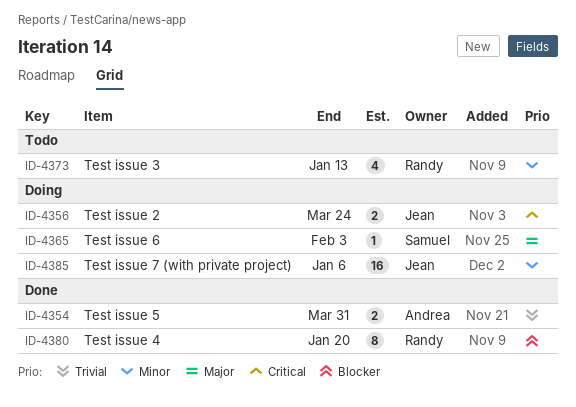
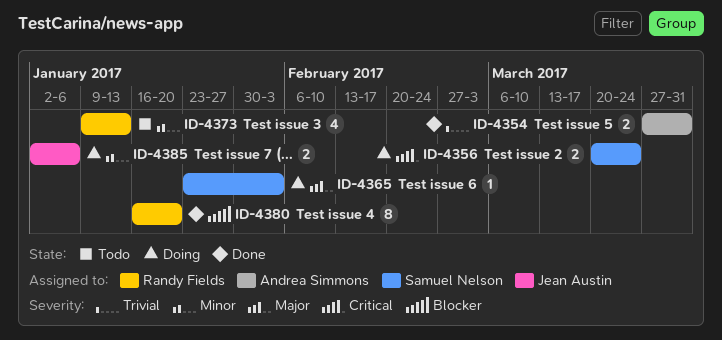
ID-4356, owner: Jean Austin -> Samuel Nelson
ID-4385, estimate: 16 -> 2

